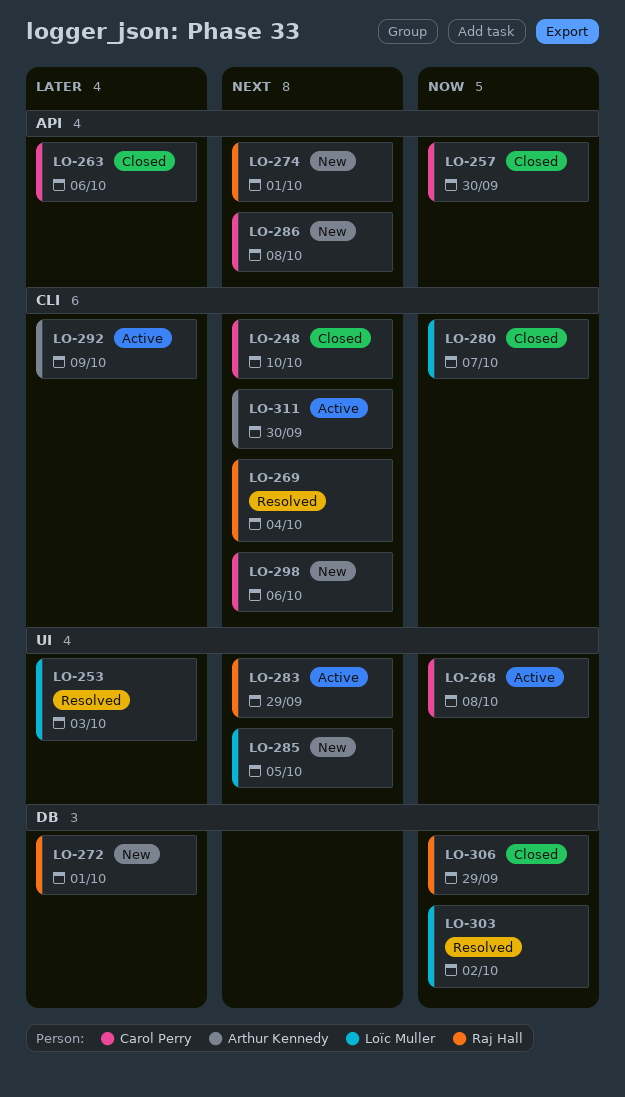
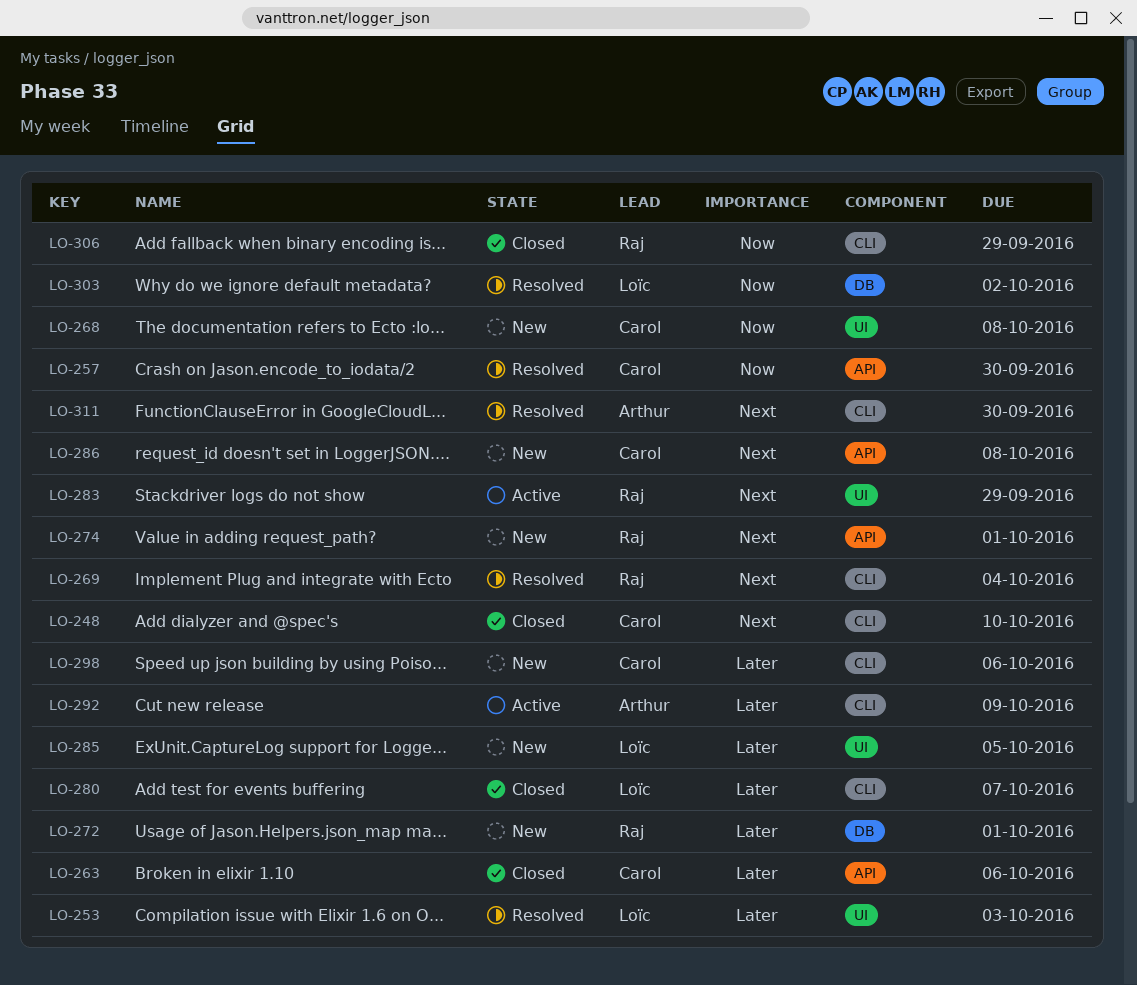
LO-257, status: Closed -> Resolved
LO-268, status: Active -> New
LO-280, priority: Now -> Later
LO-285, priority: Next -> Later
LO-298, priority: Next -> Later
LO-306, label: DB -> CLI
LO-311, status: Active -> Resolved

